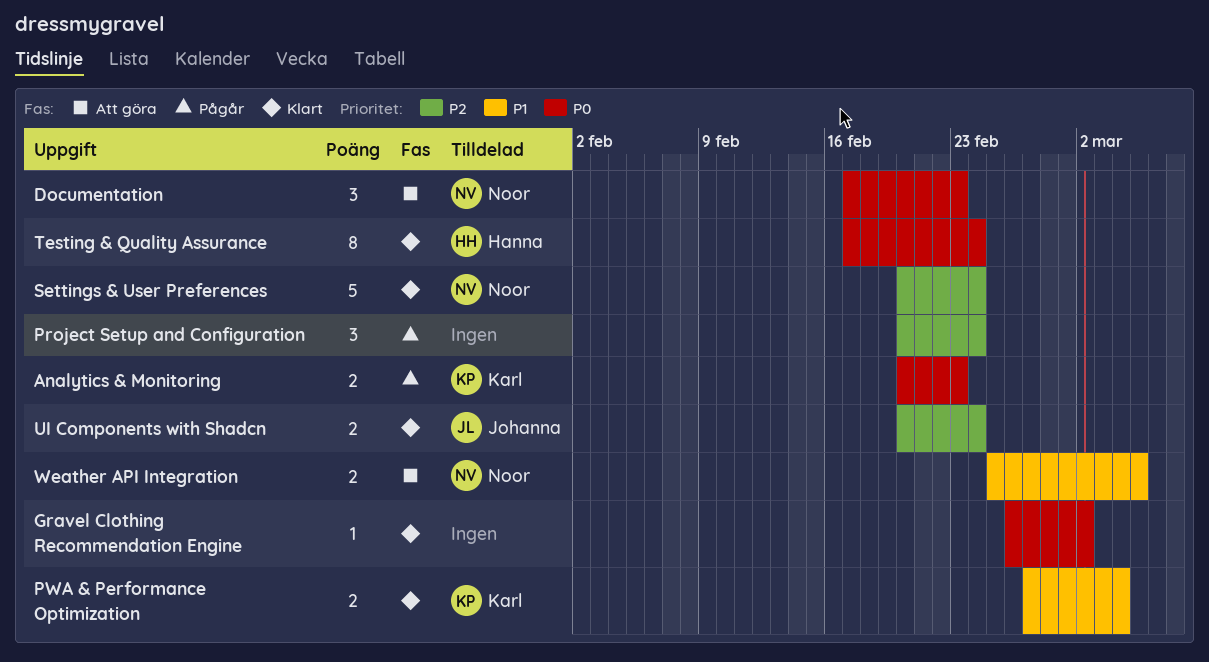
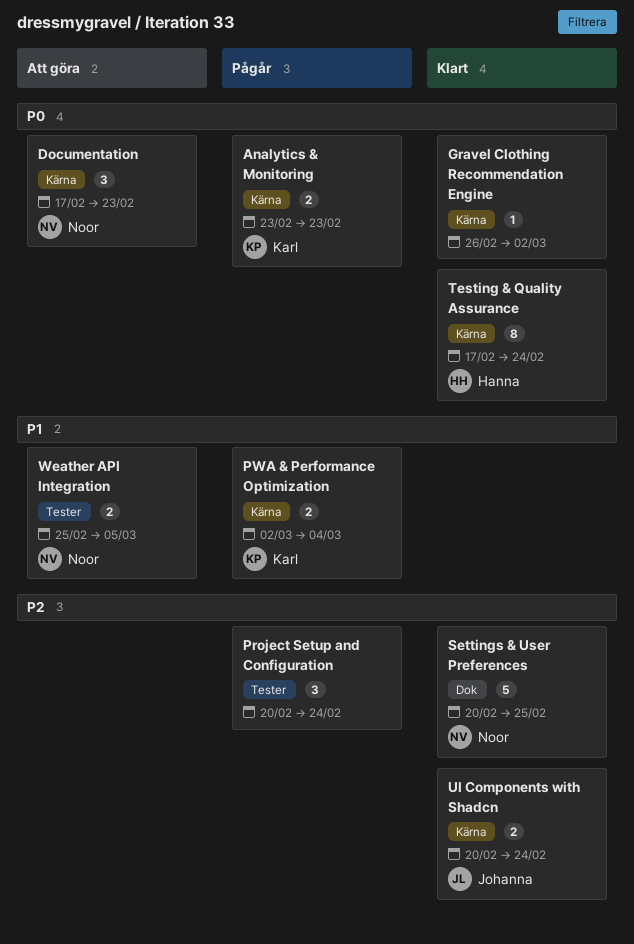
Analytics & Monitoring, start: Feb 20 -> Feb 23
PWA & Performance Optimization, status: Klart -> Pågår
PWA & Performance Optimization, start: Feb 27 -> Mar 2
Settings & User Preferences, due: Feb 24 -> Feb 25

